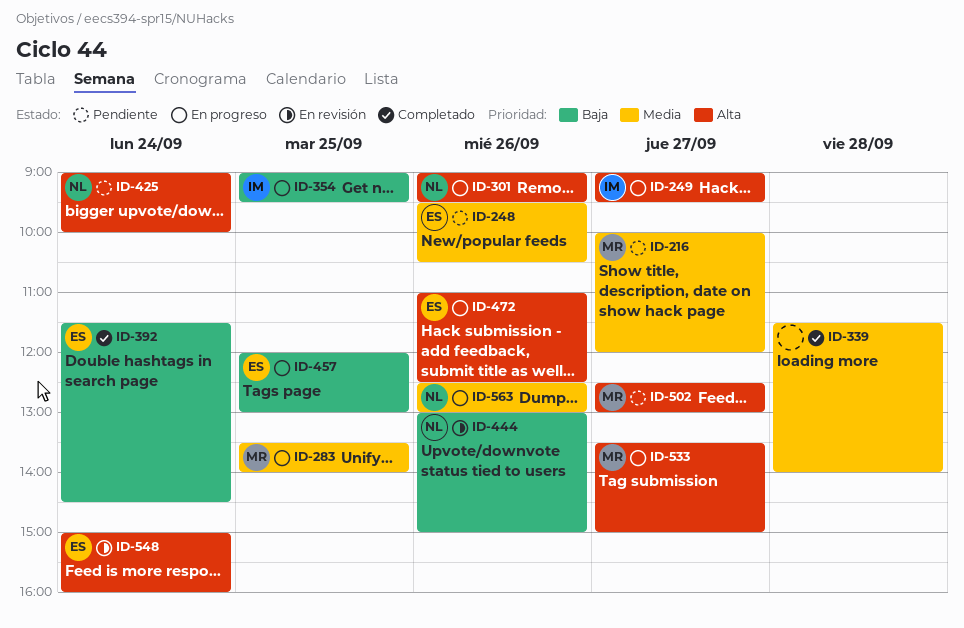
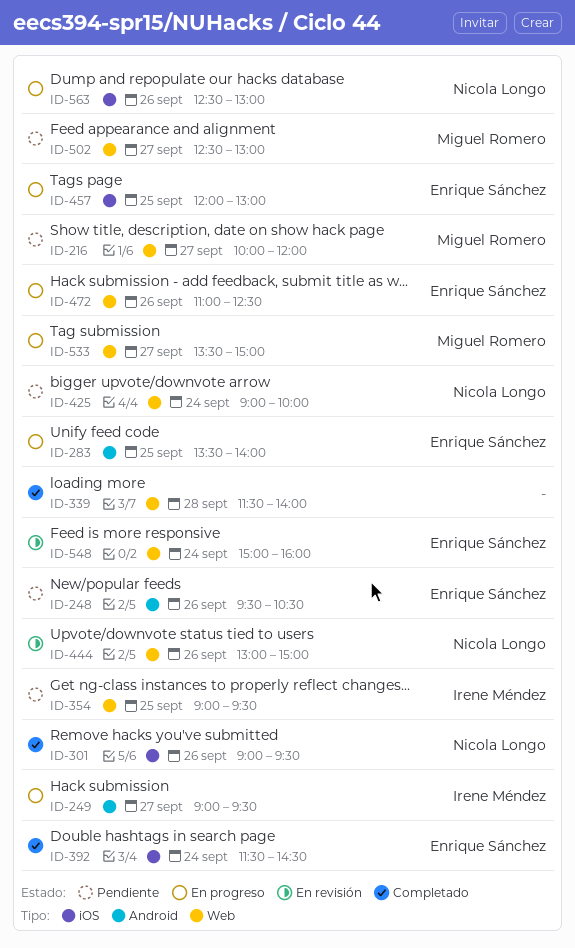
ID-283, owner: Miguel Romero -> Enrique Sánchez
ID-301, status: En progreso -> Completado
ID-354, status: En progreso -> Pendiente

